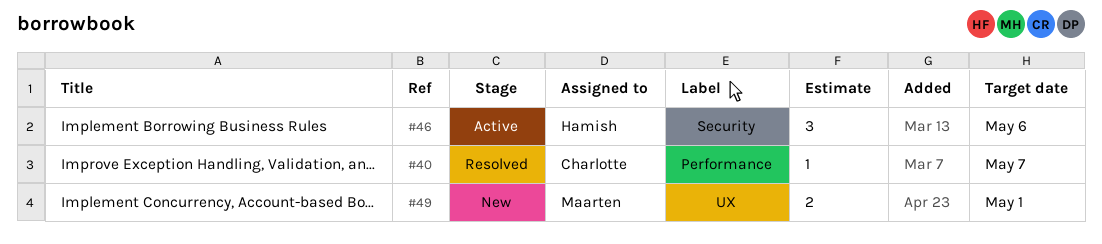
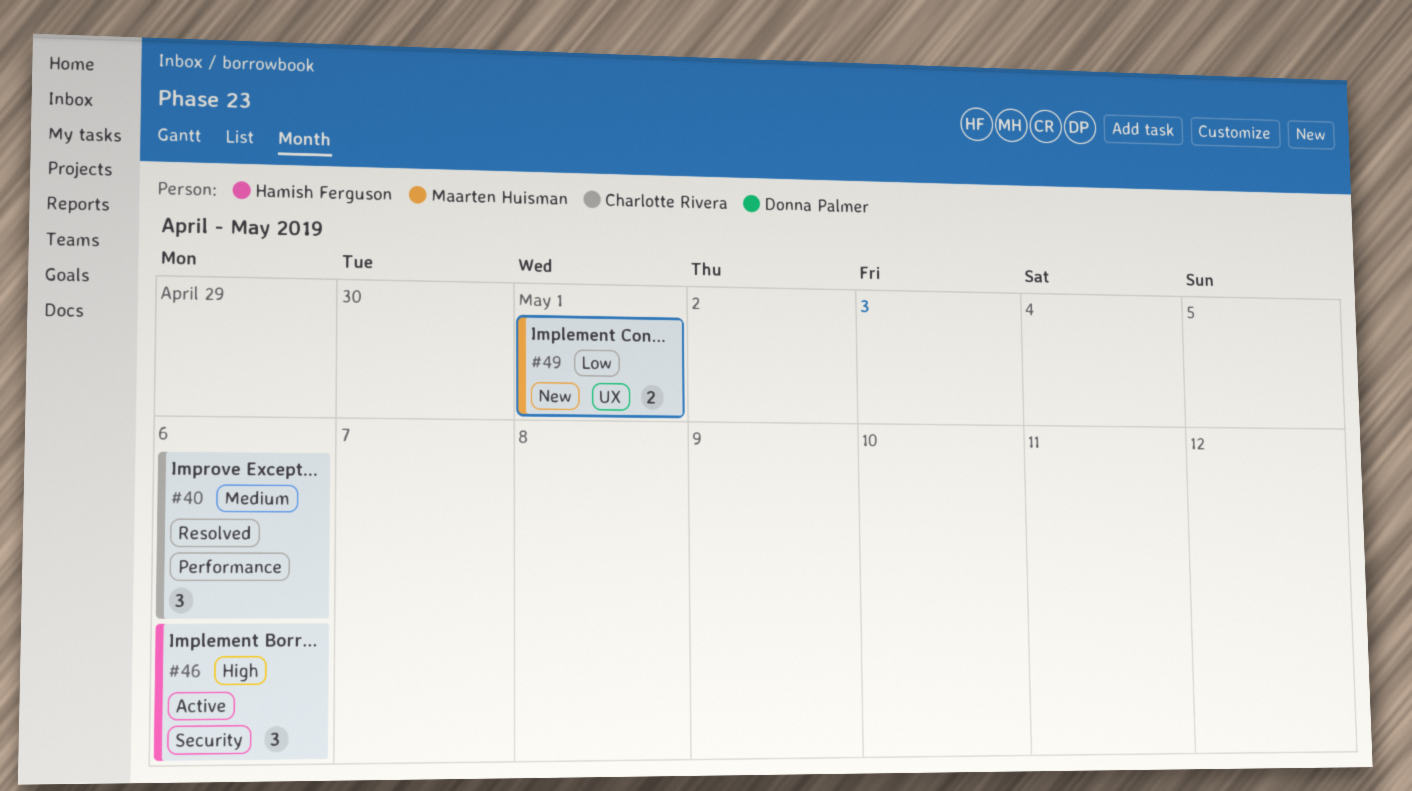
#40, estimate: 1 -> 3
#40, due: May 7 -> May 6

